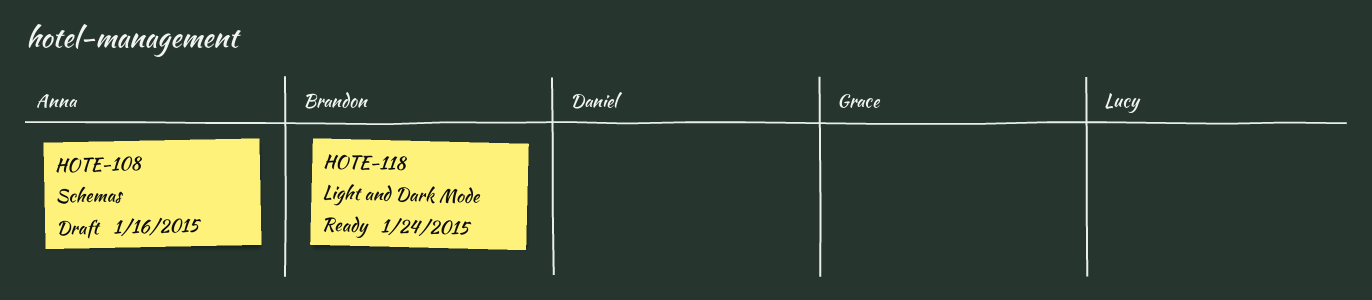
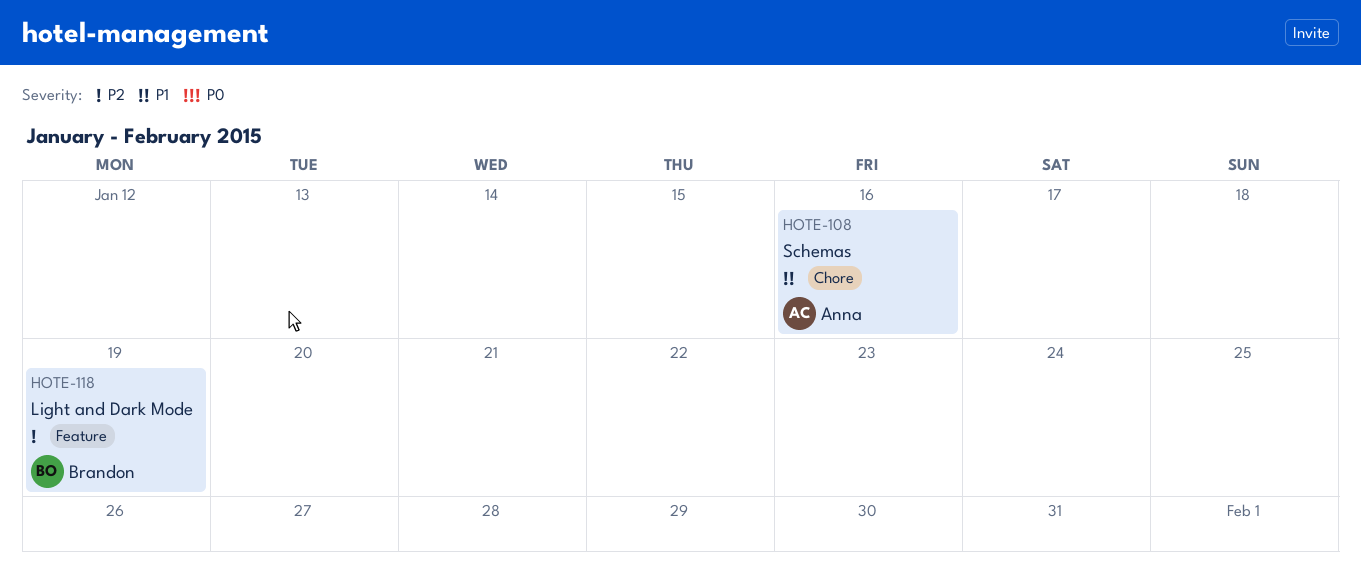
HOTE-118, due: Jan 24 -> Jan 19

